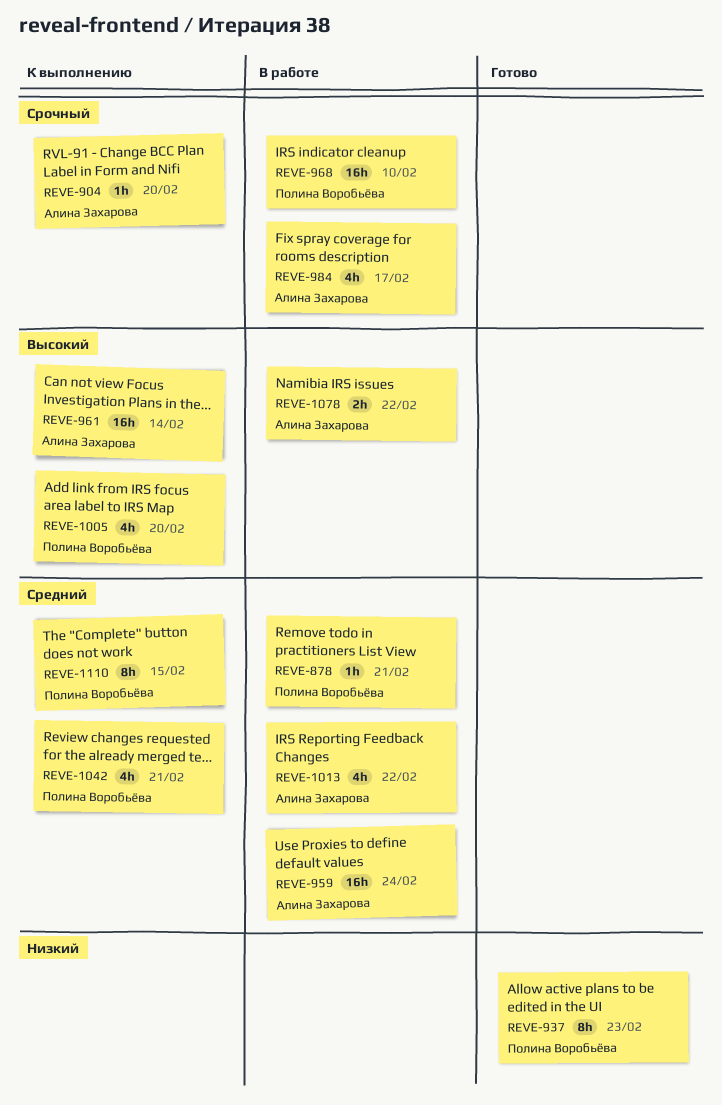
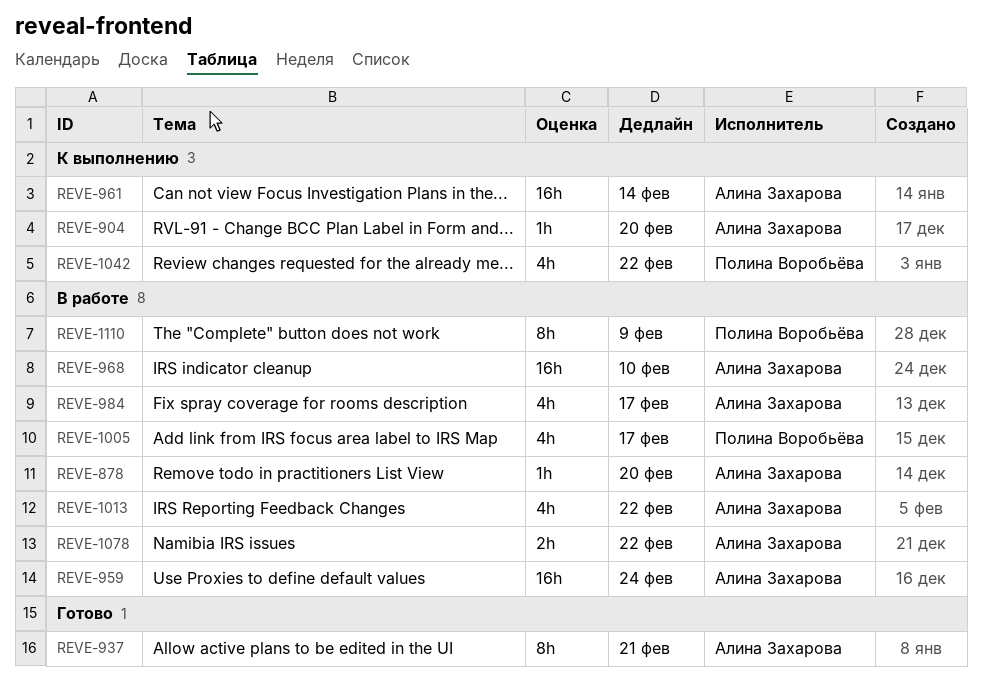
REVE-878, owner: Полина Воробьёва -> Алина Захарова
REVE-878, due: Feb 21 -> Feb 20
REVE-937, owner: Полина Воробьёва -> Алина Захарова
REVE-937, due: Feb 23 -> Feb 21
REVE-968, owner: Полина Воробьёва -> Алина Захарова
REVE-1005, status: К выполнению -> В работе
REVE-1005, due: Feb 20 -> Feb 17
REVE-1042, due: Feb 21 -> Feb 22
REVE-1110, status: К выполнению -> В работе
REVE-1110, due: Feb 15 -> Feb 9

